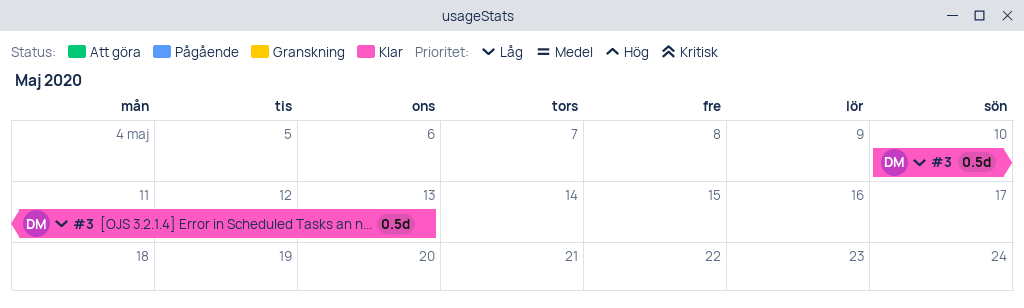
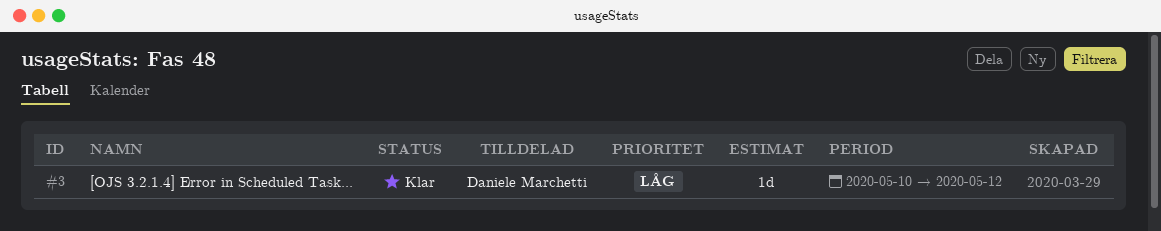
#3, estimate: 0.5d -> 1d
#3, due: May 13 -> May 12

